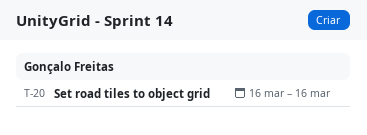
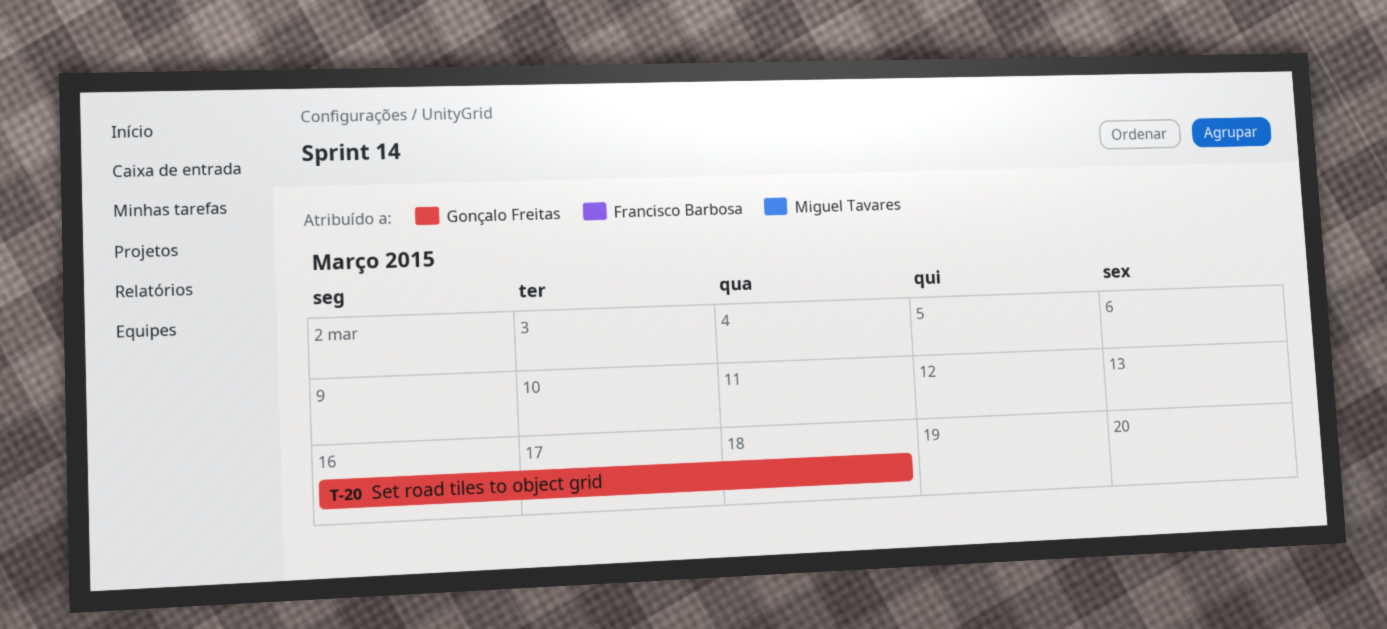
T-20, due: Mar 16 -> Mar 18

